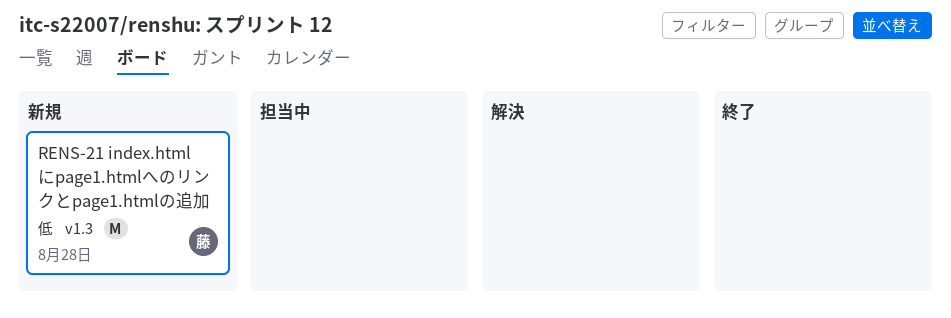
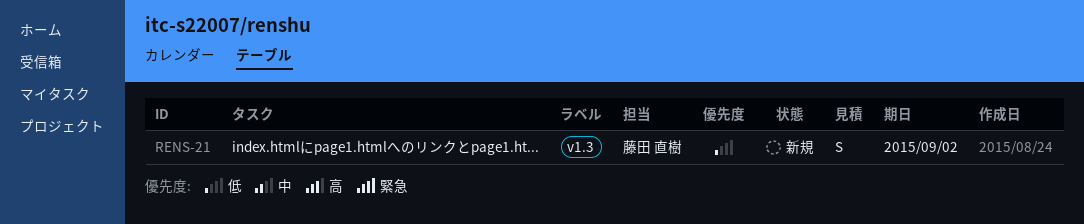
RENS-21, estimate: M -> S
RENS-21, due: Aug 28 -> Sep 2

